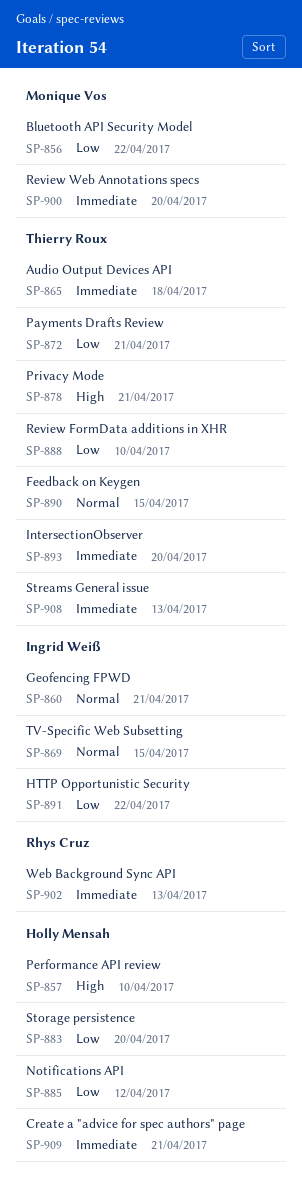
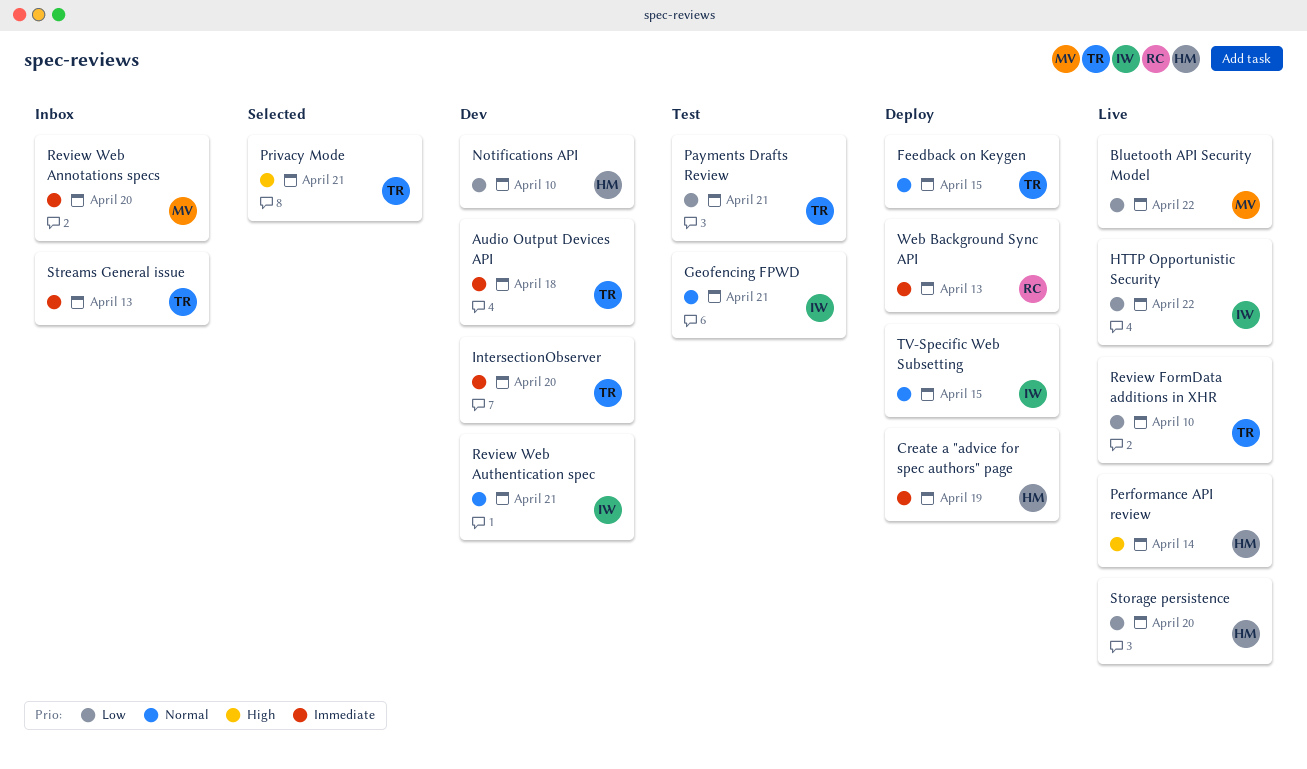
Create a "advice for spec authors" page, due: Apr 21 -> Apr 19
Notifications API, due: Apr 12 -> Apr 10
Performance API review, due: Apr 10 -> Apr 14
Review Web Authentication spec: none -> present

